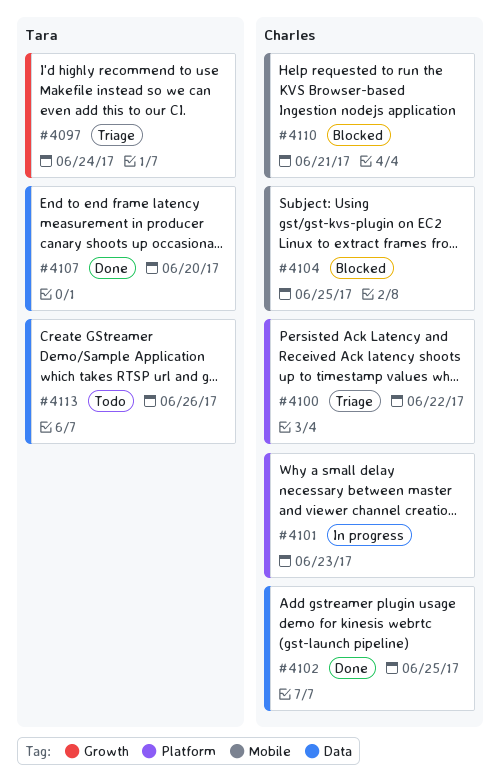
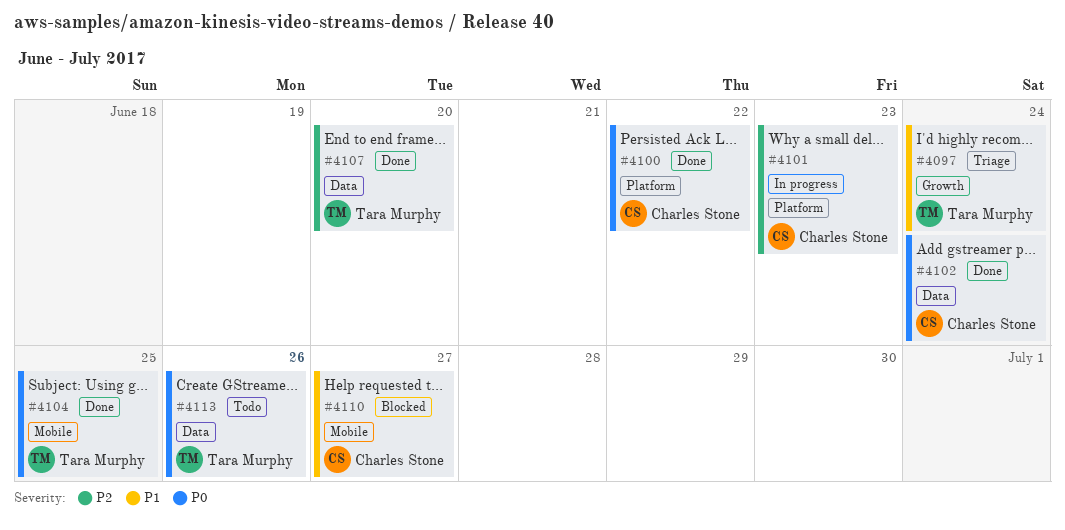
#4100, status: Triage -> Done
#4102, due: Jun 25 -> Jun 24
#4104, status: Blocked -> Done
#4104, owner: Charles Stone -> Tara Murphy
#4110, due: Jun 21 -> Jun 27

